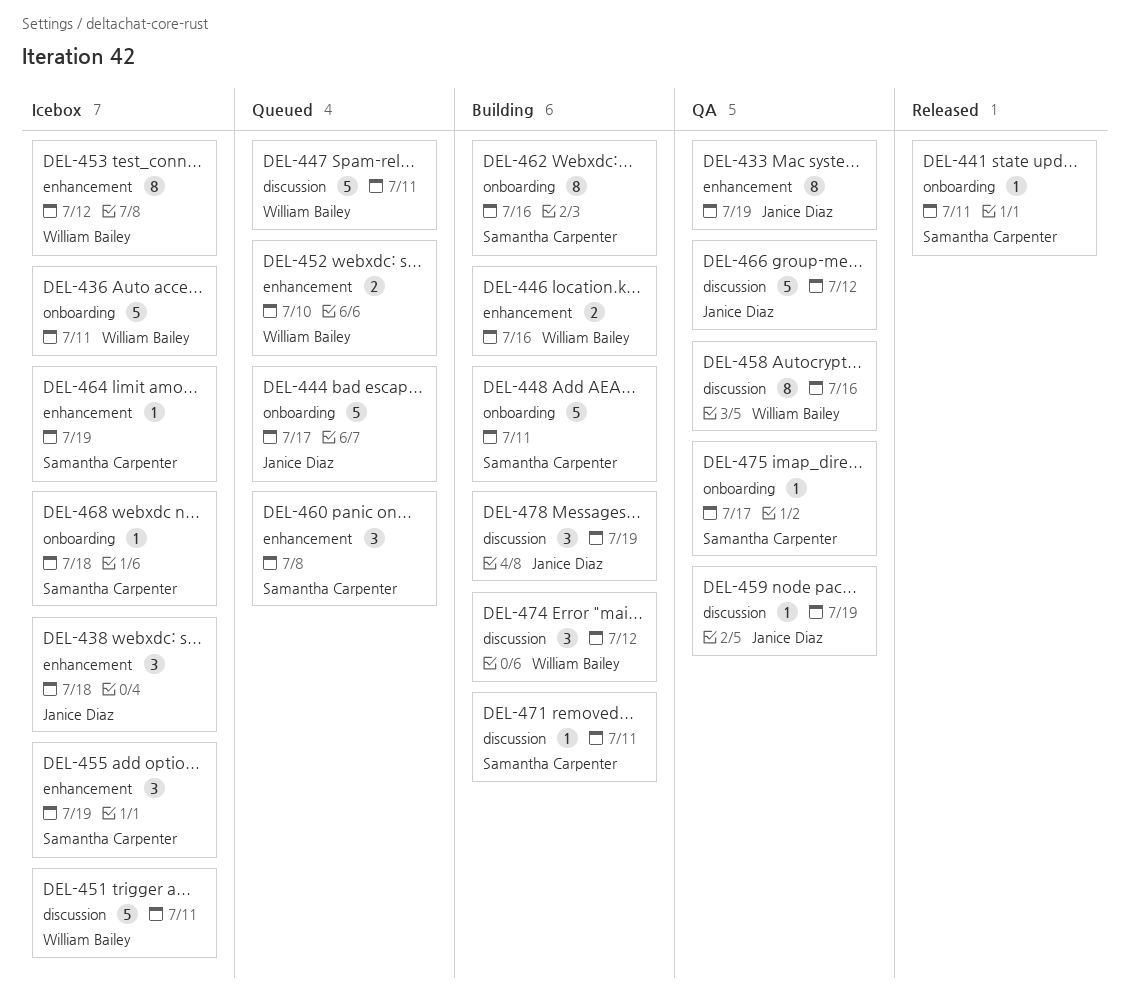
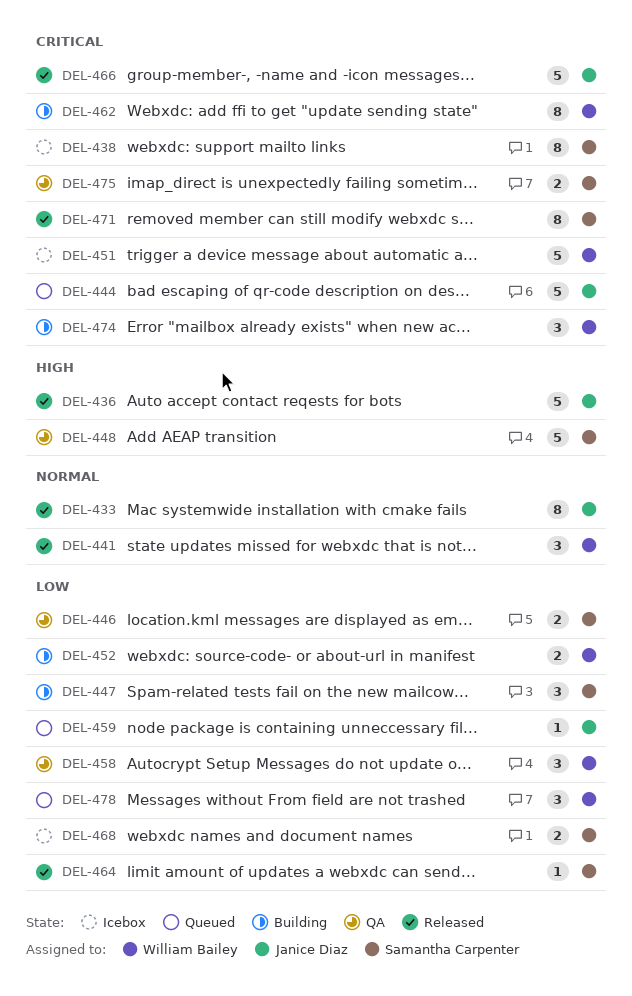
DEL-433, status: QA -> Released
DEL-436, status: Icebox -> Released
DEL-436, owner: William Bailey -> Janice Diaz
DEL-438, owner: Janice Diaz -> Samantha Carpenter
DEL-438, estimate: 3 -> 8
DEL-441, owner: Samantha Carpenter -> William Bailey
DEL-441, estimate: 1 -> 3
DEL-446, status: Building -> QA
DEL-446, owner: William Bailey -> Samantha Carpenter
DEL-447, status: Queued -> Building
DEL-447, owner: William Bailey -> Samantha Carpenter
DEL-447, estimate: 5 -> 3
DEL-448, status: Building -> QA
DEL-452, status: Queued -> Building
DEL-453: present -> none
DEL-455: present -> none
DEL-458, estimate: 8 -> 3
DEL-459, status: QA -> Queued
DEL-460: present -> none
DEL-462, owner: Samantha Carpenter -> William Bailey
DEL-464, status: Icebox -> Released
DEL-466, status: QA -> Released
DEL-468, estimate: 1 -> 2
DEL-471, status: Building -> Released
DEL-471, estimate: 1 -> 8
DEL-475, estimate: 1 -> 2
DEL-478, status: Building -> Queued
DEL-478, owner: Janice Diaz -> William Bailey

